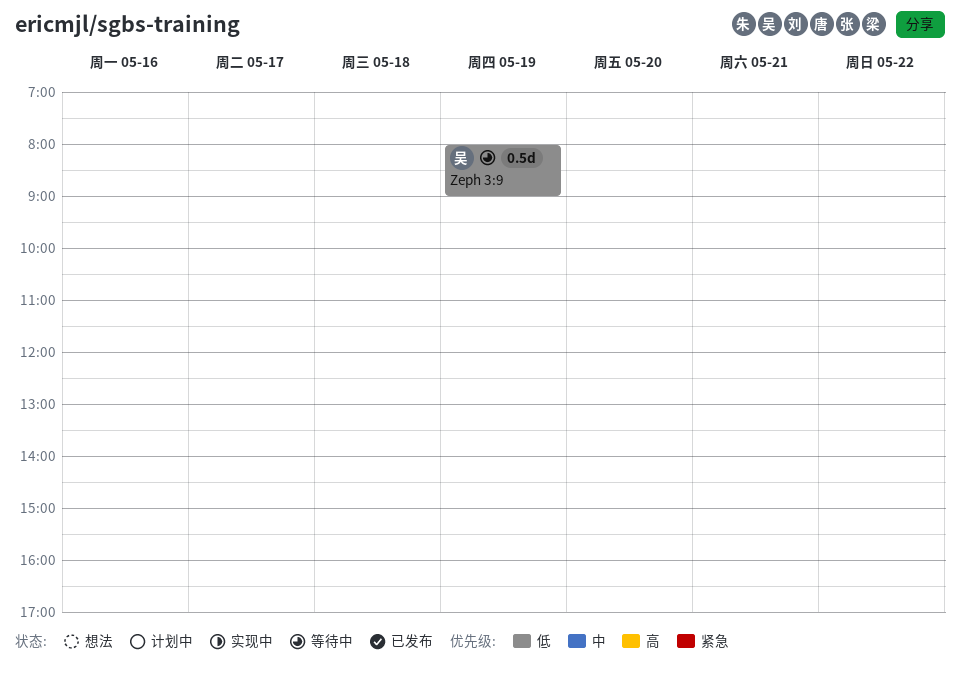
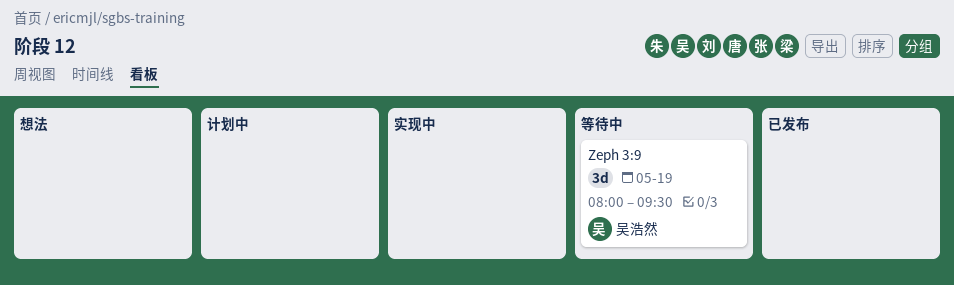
Zeph 3:9, estimate: 0.5d -> 3d
Zeph 3:9, ends: 09:00 -> 09:30

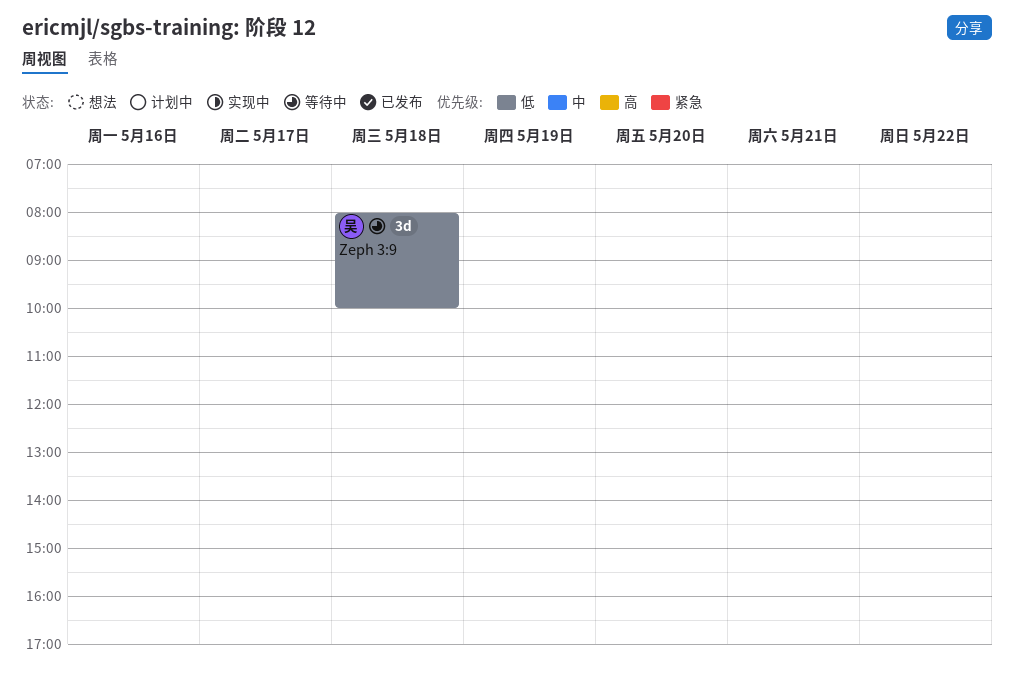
Zeph 3:9, day: May 19 -> May 18
Zeph 3:9, ends: 09:30 -> 10:00

